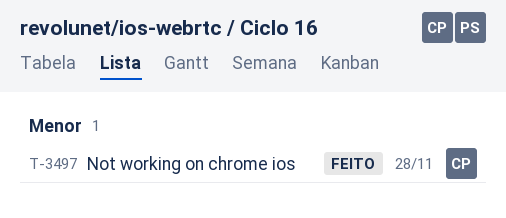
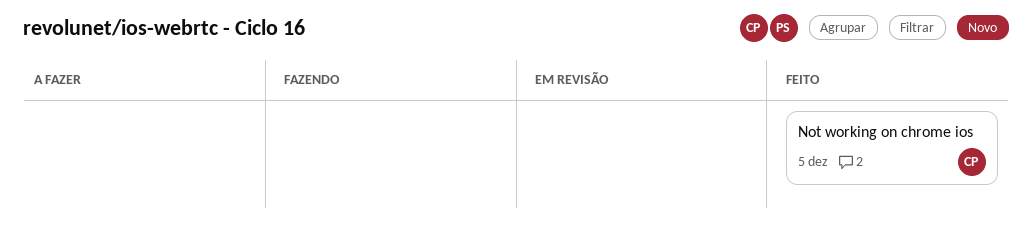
Not working on chrome ios, due: Nov 28 -> Dec 5

